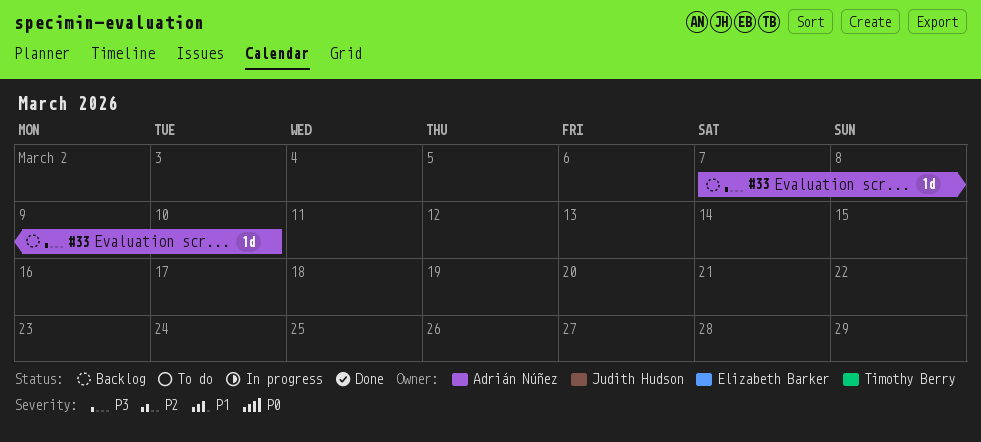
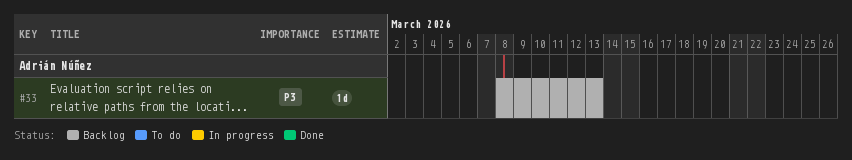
#33, start: Mar 7 -> Mar 8
#33, due: Mar 10 -> Mar 13

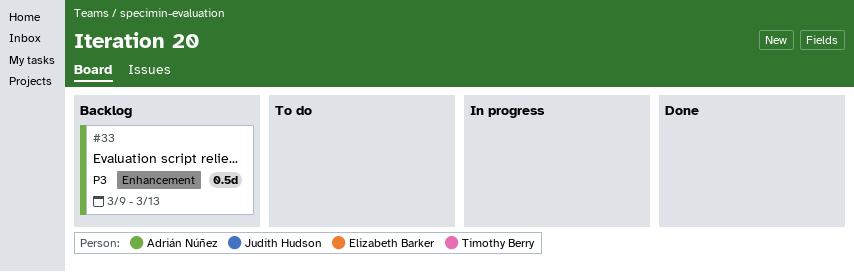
#33, estimate: 1d -> 0.5d
#33, start: Mar 8 -> Mar 9

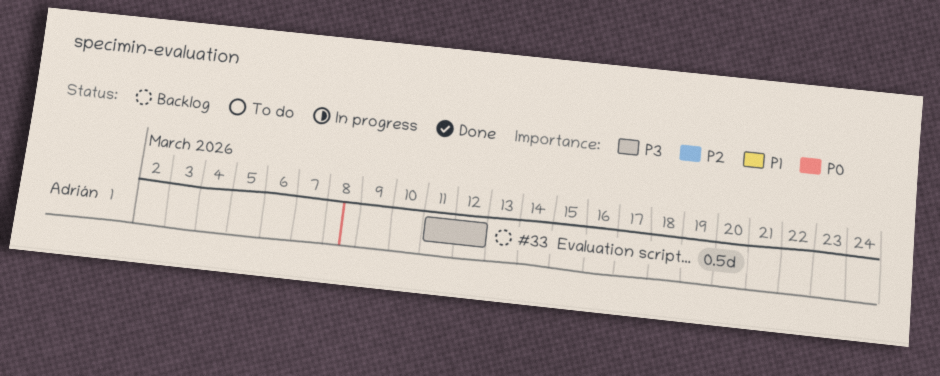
#33, start: Mar 9 -> Mar 11
#33, due: Mar 13 -> Mar 12

